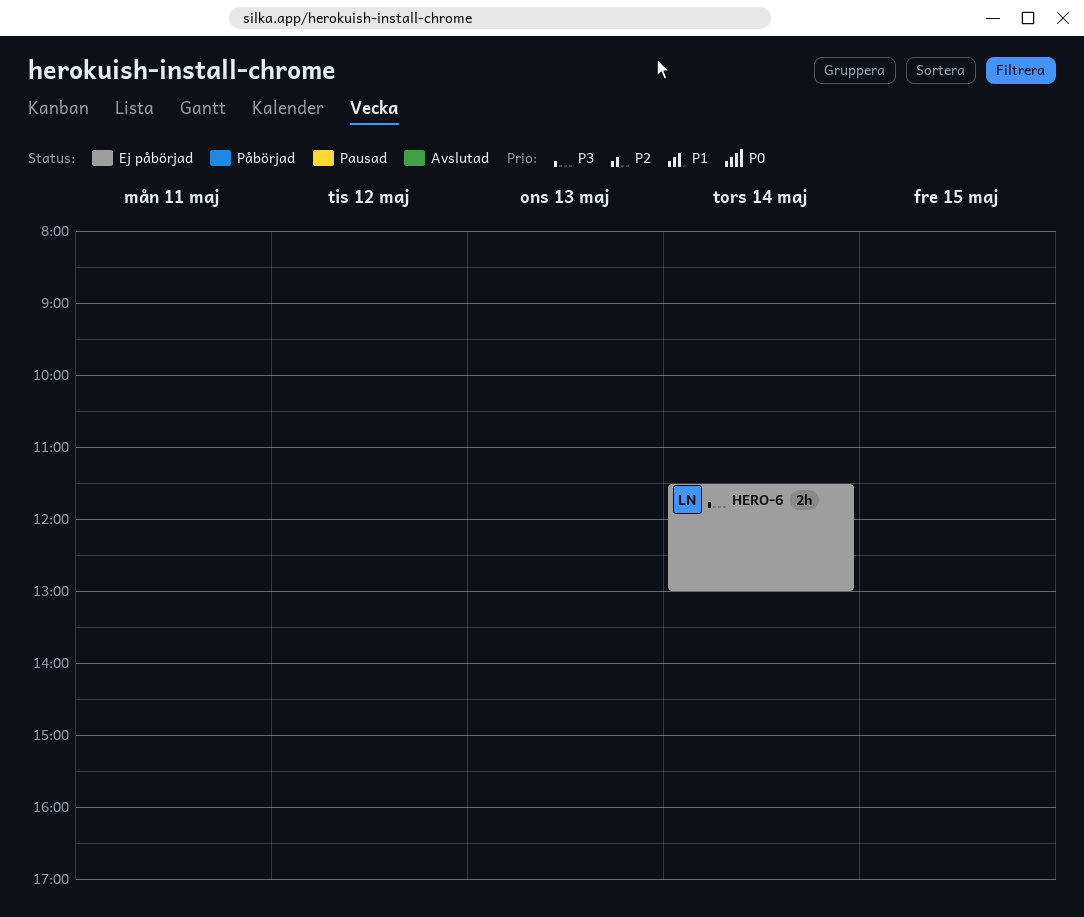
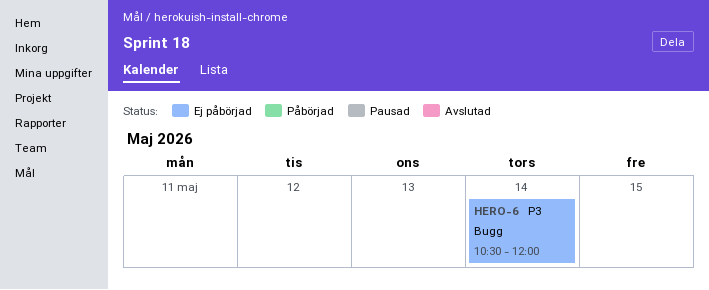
HERO-6, begins: 11:30 -> 10:30
HERO-6, ends: 13:00 -> 12:00

